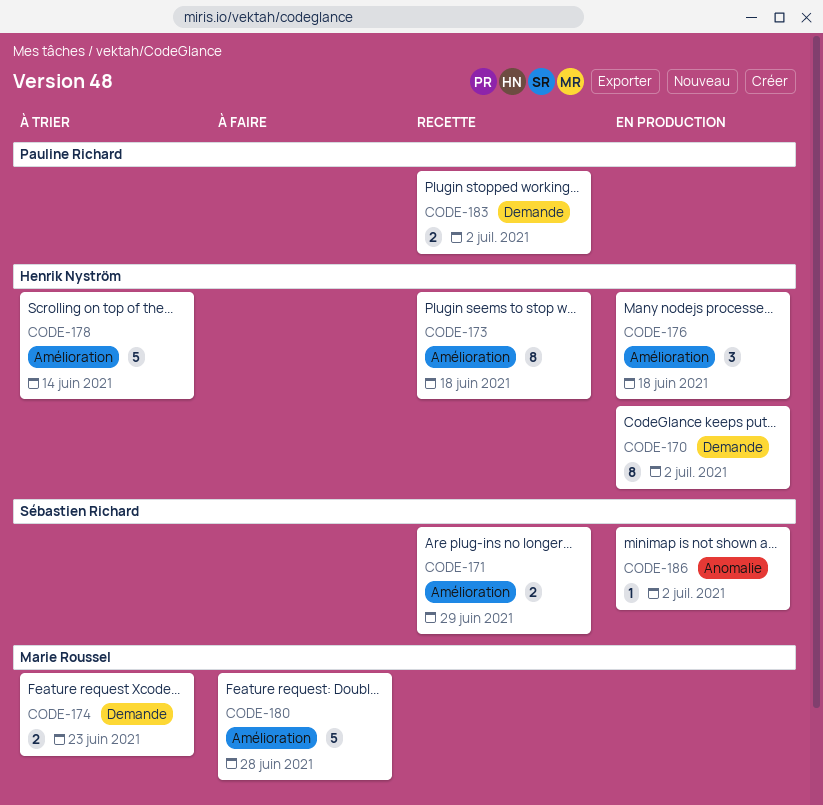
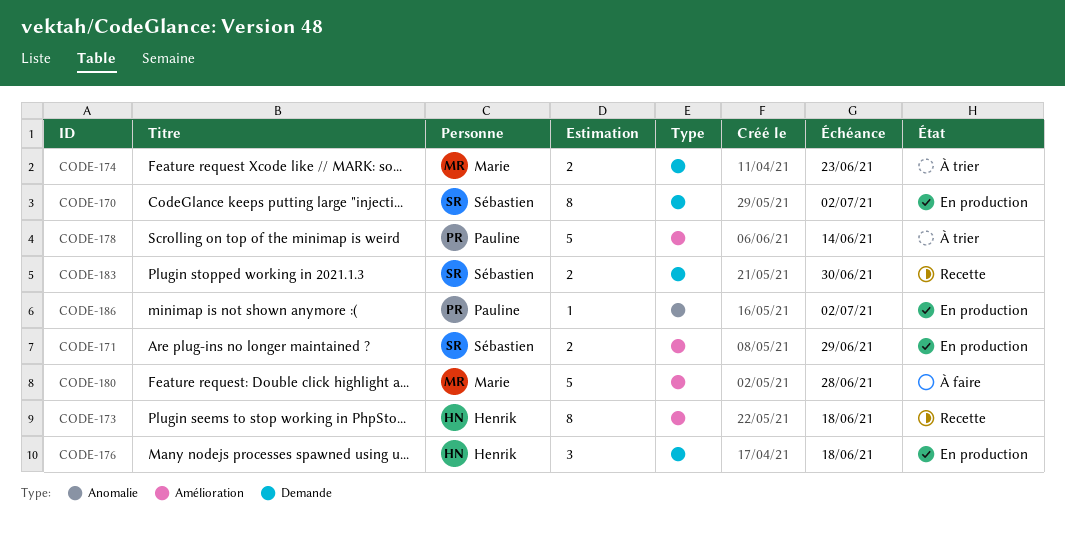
CODE-170, owner: Henrik Nyström -> Sébastien Richard
CODE-171, status: Recette -> En production
CODE-176, label: Amélioration -> Demande
CODE-178, owner: Henrik Nyström -> Pauline Richard
CODE-183, owner: Pauline Richard -> Sébastien Richard
CODE-183, due: Jul 2 -> Jun 30
CODE-186, owner: Sébastien Richard -> Pauline Richard

